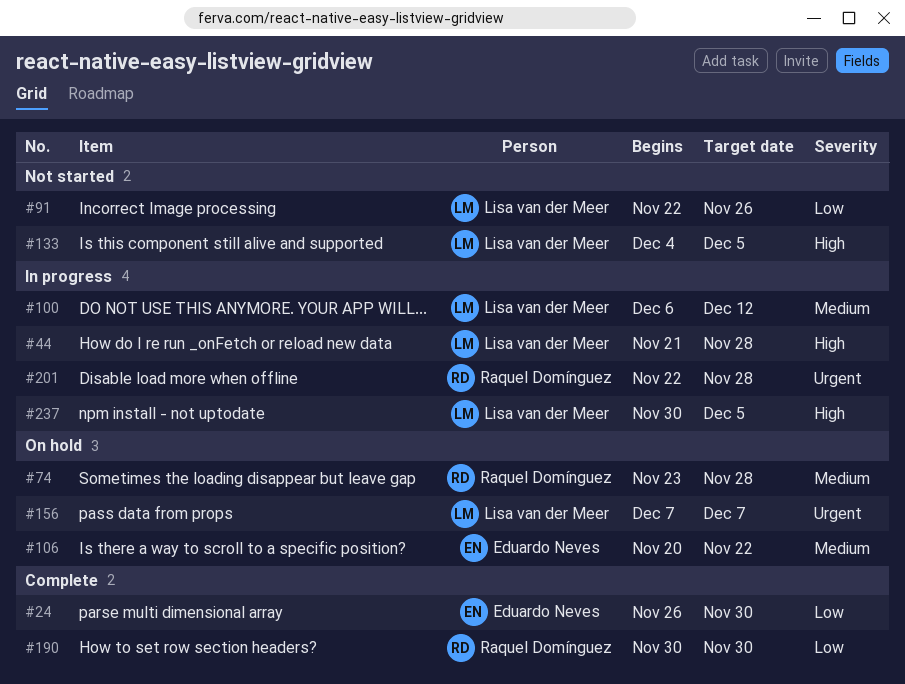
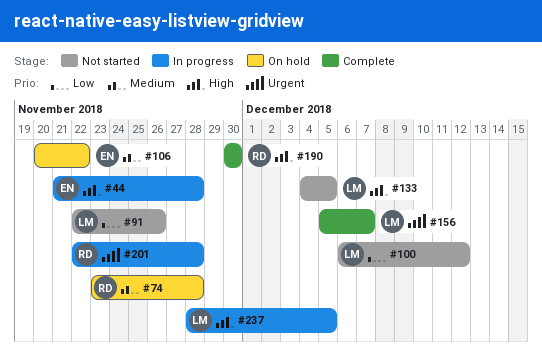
#24: present -> none
#44, owner: Lisa van der Meer -> Eduardo Neves
#100, status: In progress -> Not started
#100, priority: Medium -> Low
#156, status: On hold -> Complete
#156, start: Dec 7 -> Dec 5
#190, priority: Low -> High
#237, start: Nov 30 -> Nov 28

